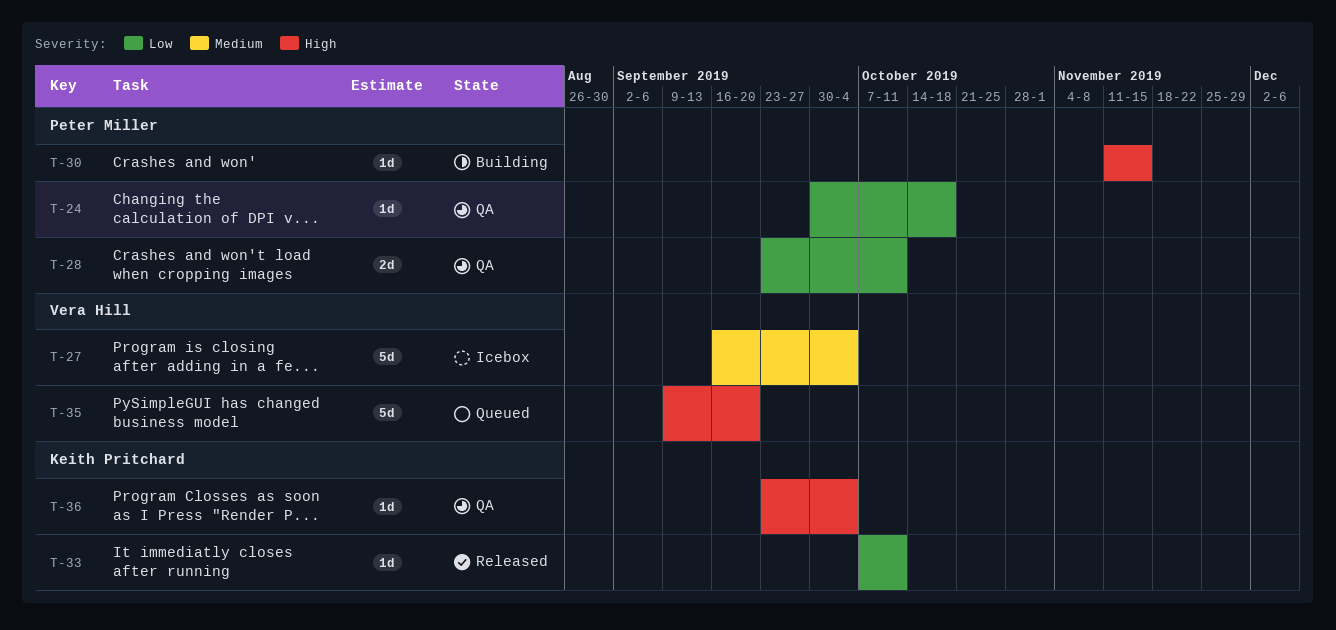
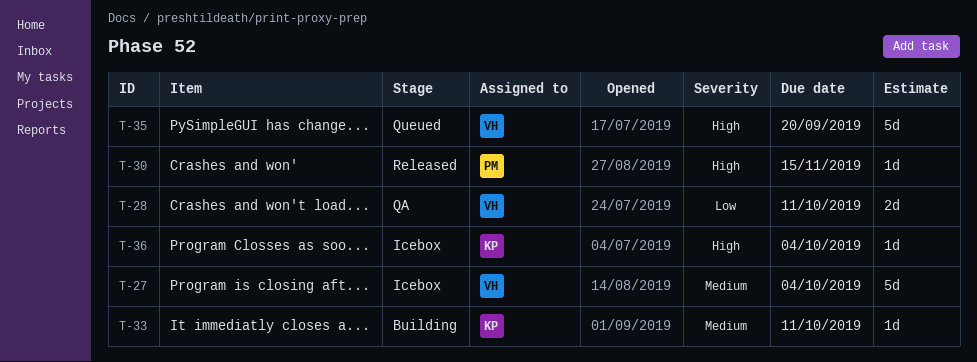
T-24: present -> none
T-28, owner: Peter Miller -> Vera Hill
T-30, status: Building -> Released
T-33, status: Released -> Building
T-33, priority: Low -> Medium
T-36, status: QA -> Icebox

